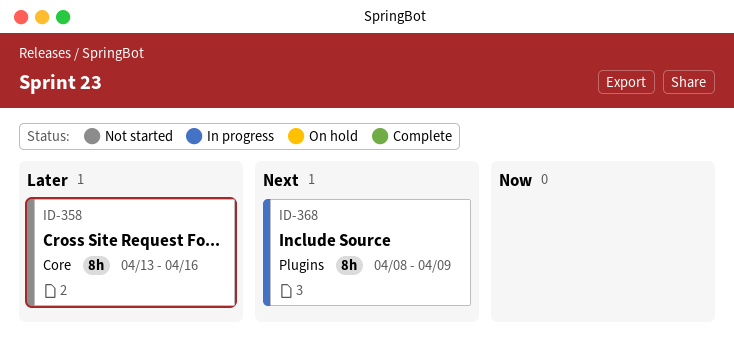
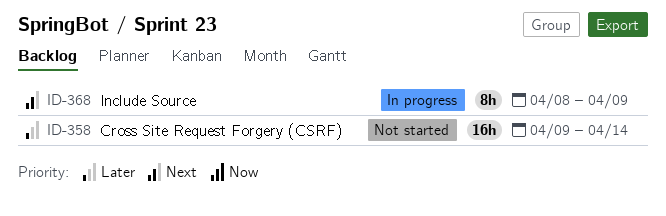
ID-358, estimate: 8h -> 16h
ID-358, start: Apr 13 -> Apr 9
ID-358, due: Apr 16 -> Apr 14

